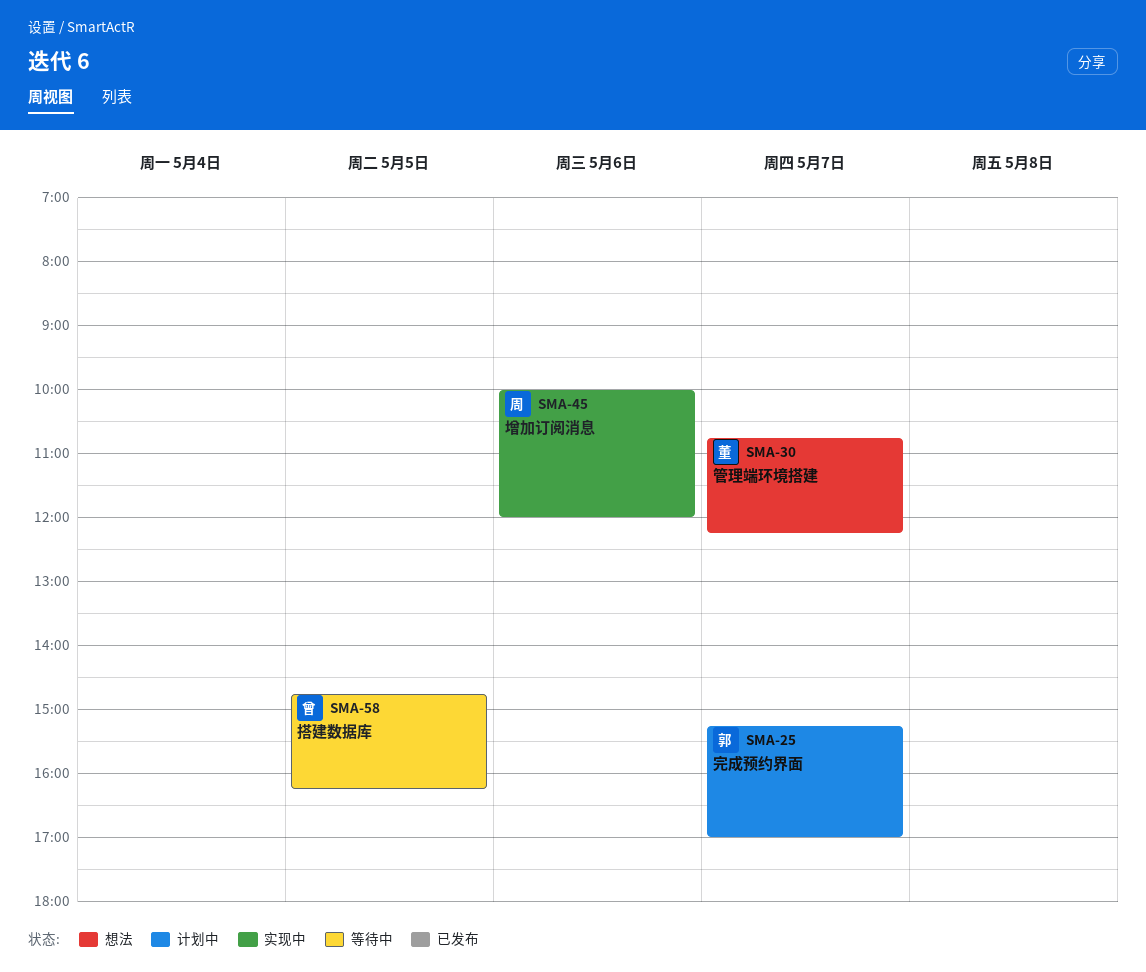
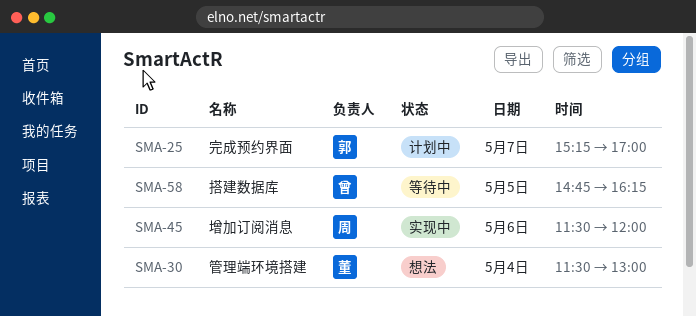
SMA-30, day: May 7 -> May 4
SMA-30, begins: 10:45 -> 11:30
SMA-30, ends: 12:15 -> 13:00
SMA-45, begins: 10:00 -> 11:30

